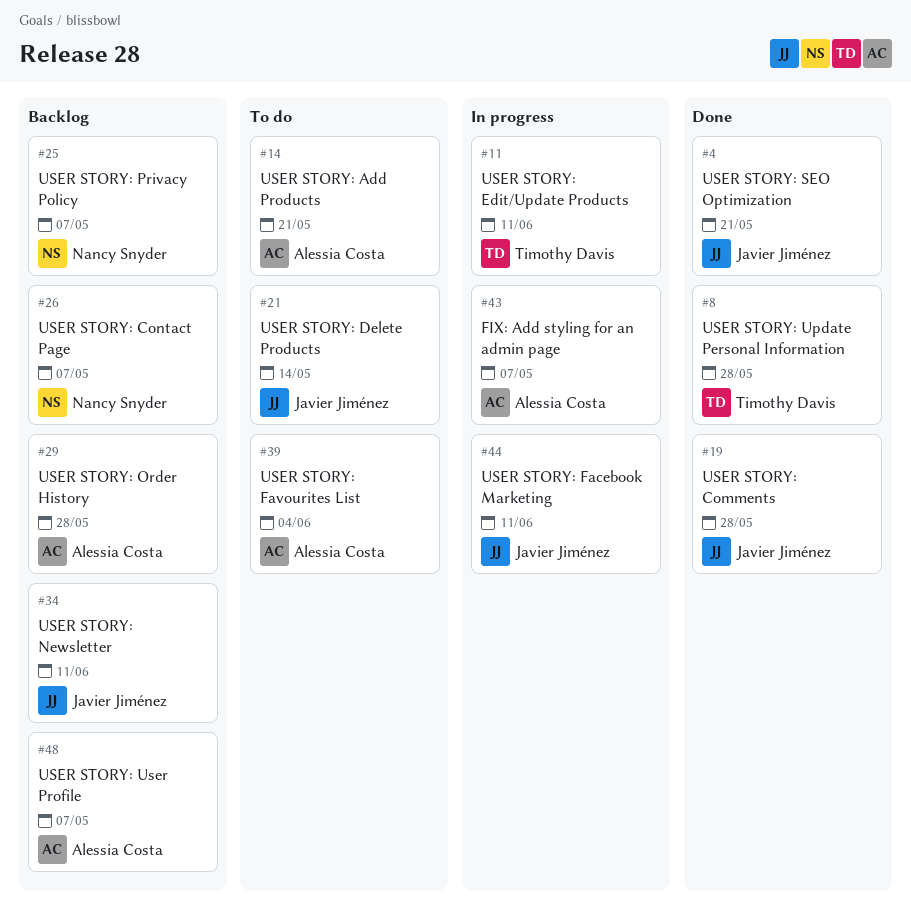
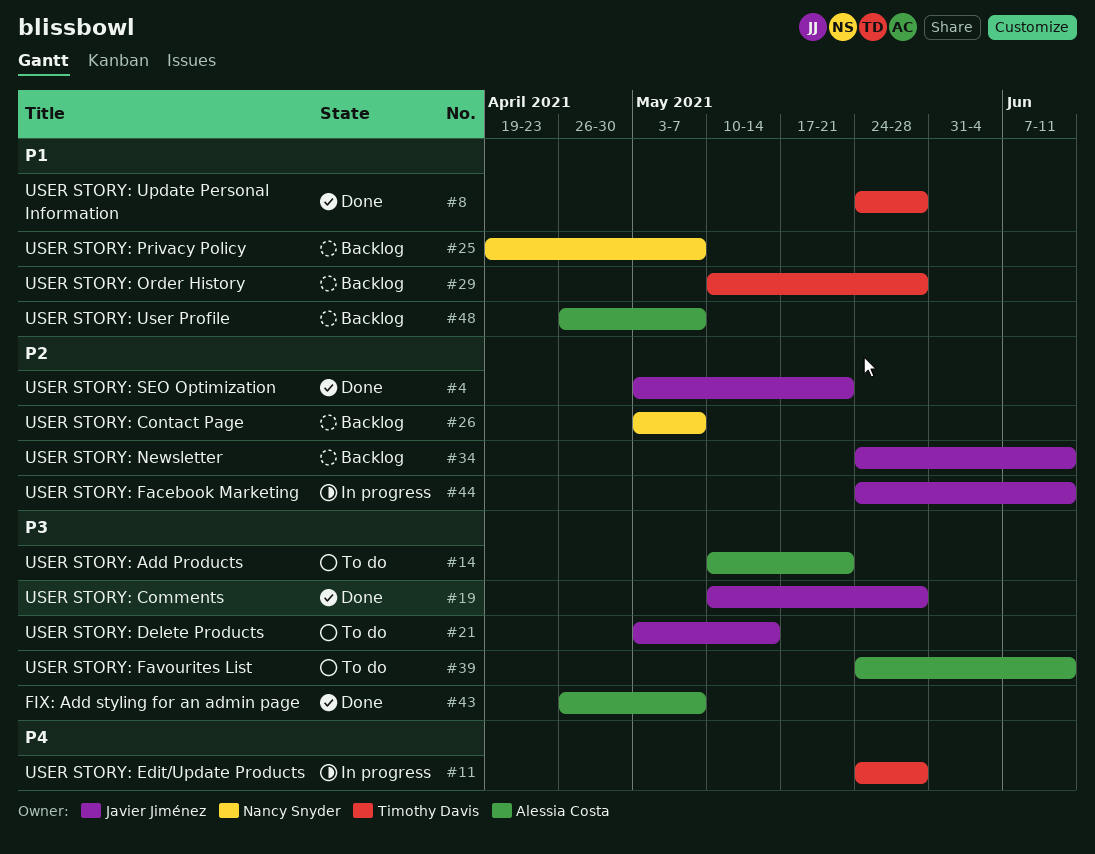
#11, due: Jun 11 -> May 28
#29, owner: Alessia Costa -> Timothy Davis
#39, due: Jun 4 -> Jun 11
#43, status: In progress -> Done

